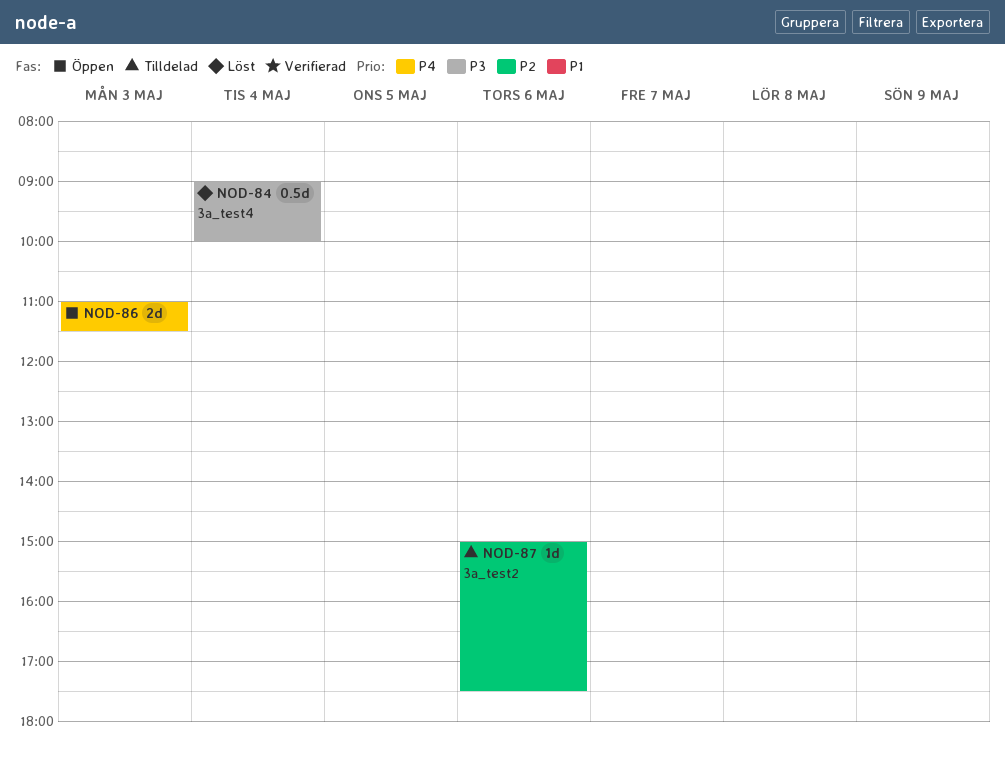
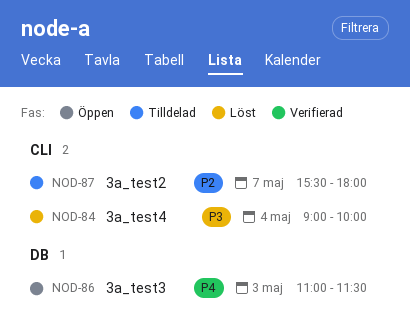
NOD-87, day: May 6 -> May 7
NOD-87, begins: 15:00 -> 15:30
NOD-87, ends: 17:30 -> 18:00

